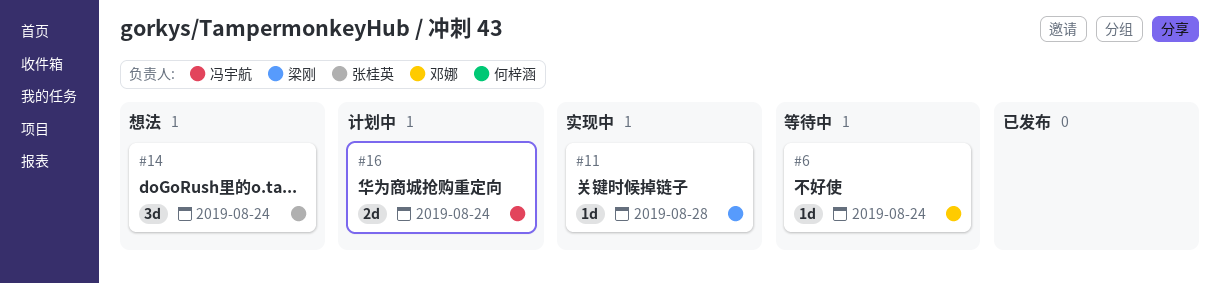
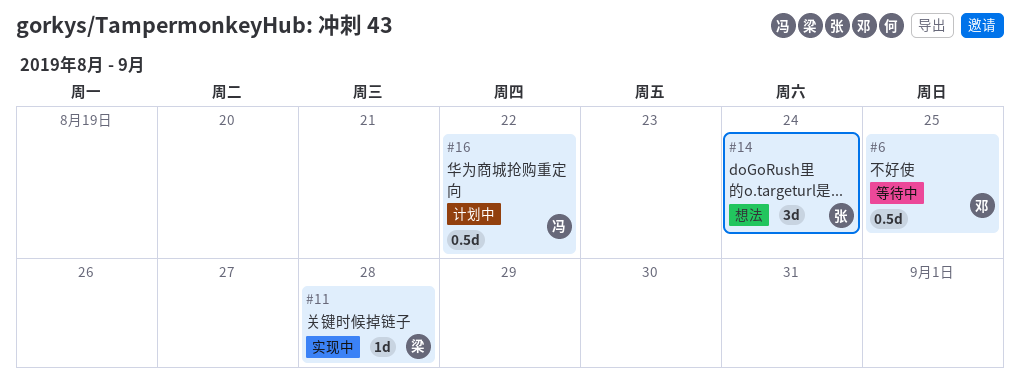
#6, estimate: 1d -> 0.5d
#6, due: Aug 24 -> Aug 25
#16, estimate: 2d -> 0.5d
#16, due: Aug 24 -> Aug 22

